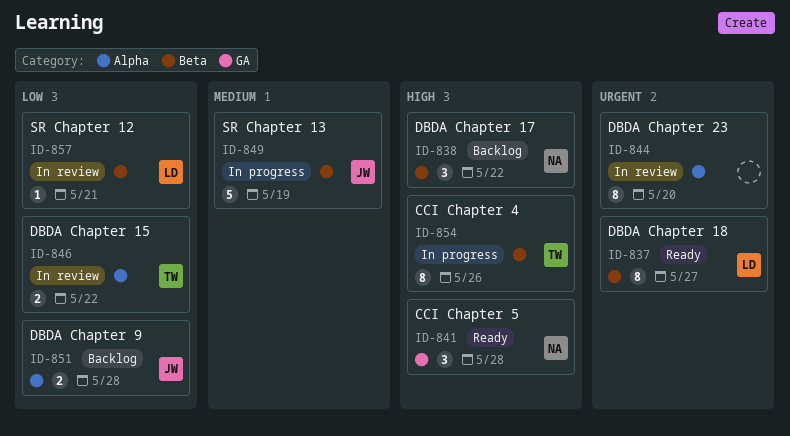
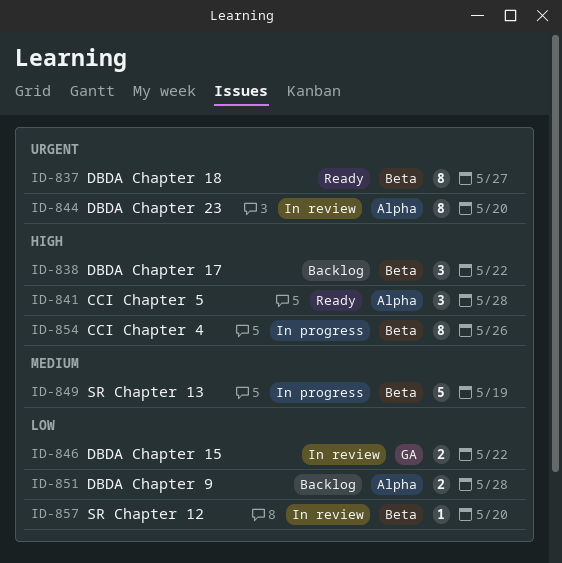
ID-841, label: GA -> Alpha
ID-846, label: Alpha -> GA
ID-857, due: May 21 -> May 20

